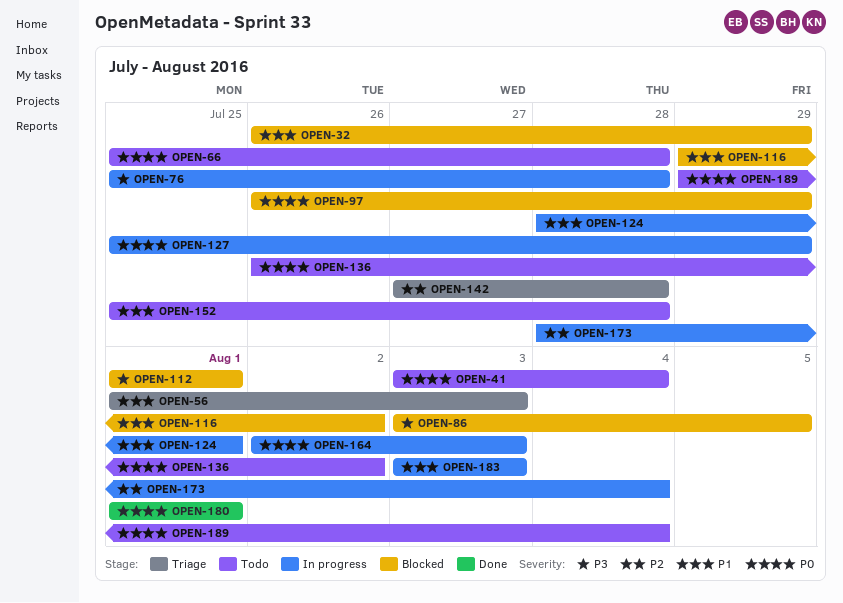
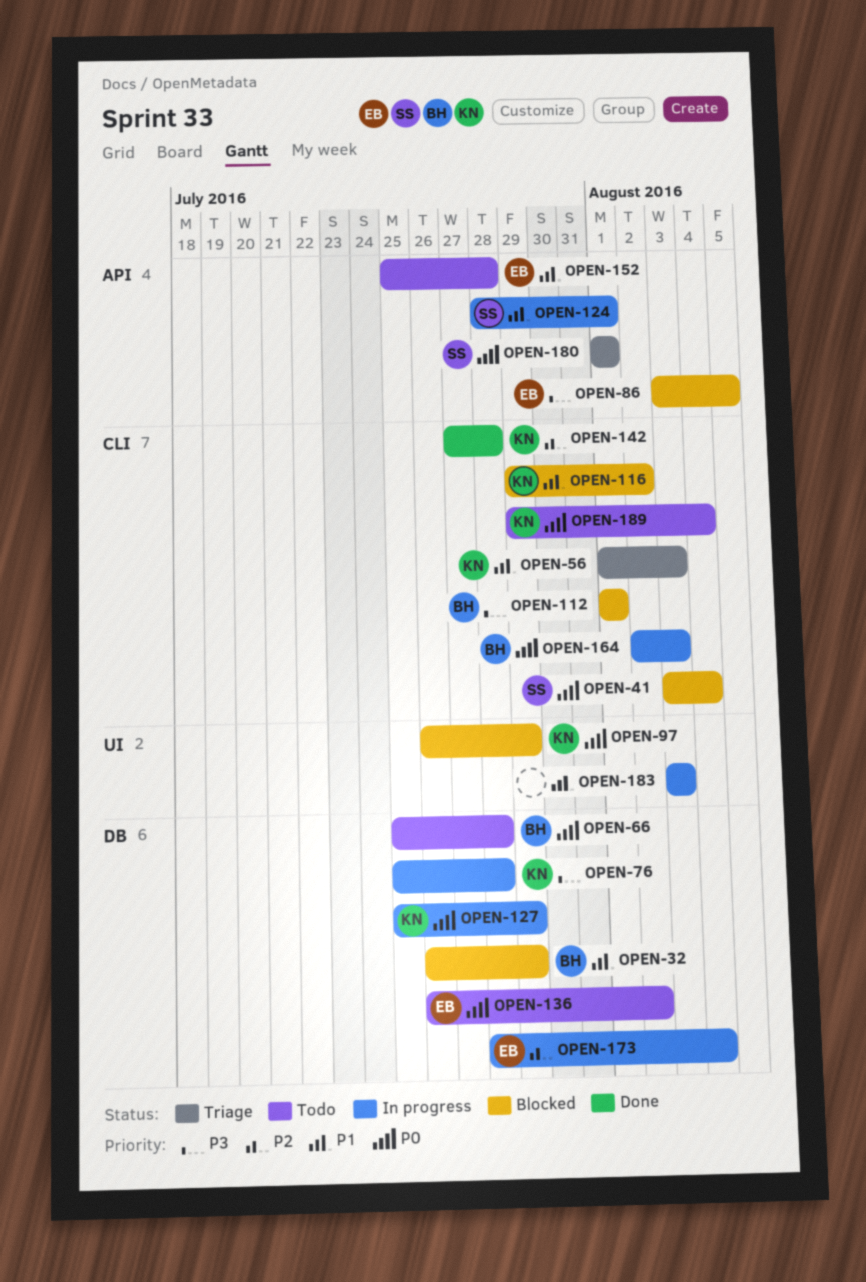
OPEN-41, status: Todo -> Blocked
OPEN-142, status: Triage -> Done
OPEN-180, status: Done -> Triage

